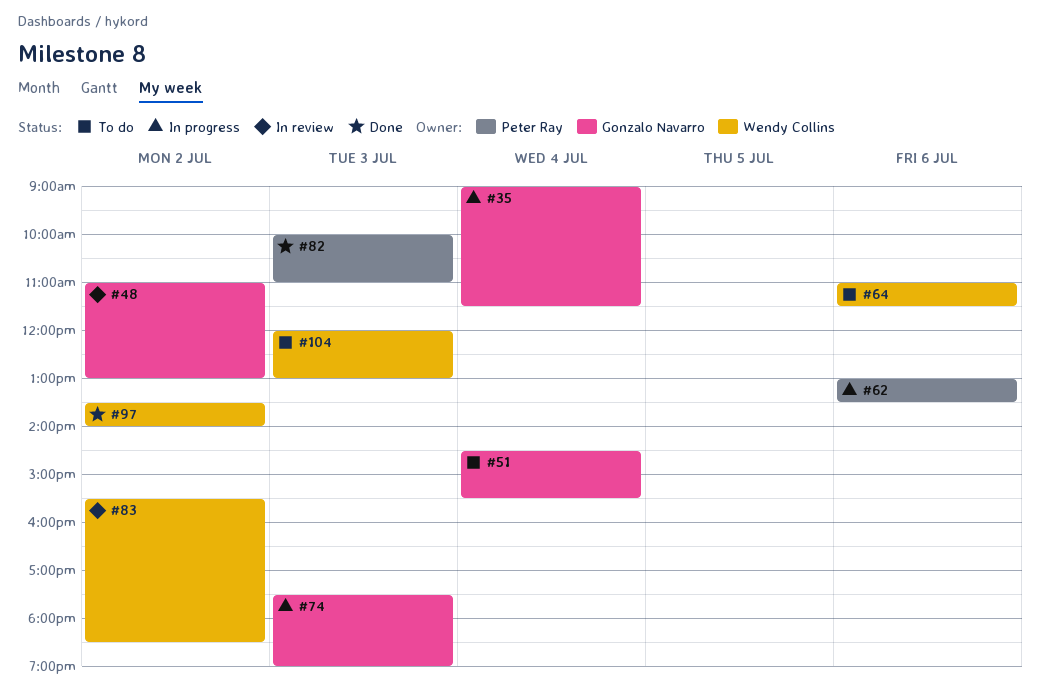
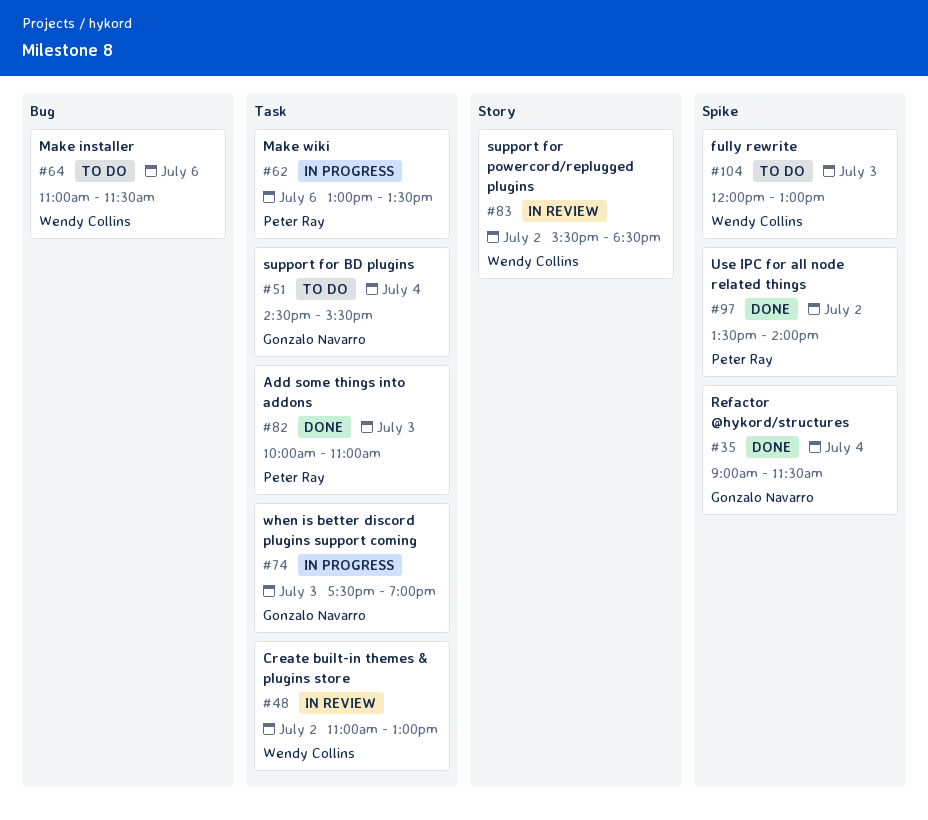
#35, status: In progress -> Done
#48, owner: Gonzalo Navarro -> Wendy Collins
#97, owner: Wendy Collins -> Peter Ray

